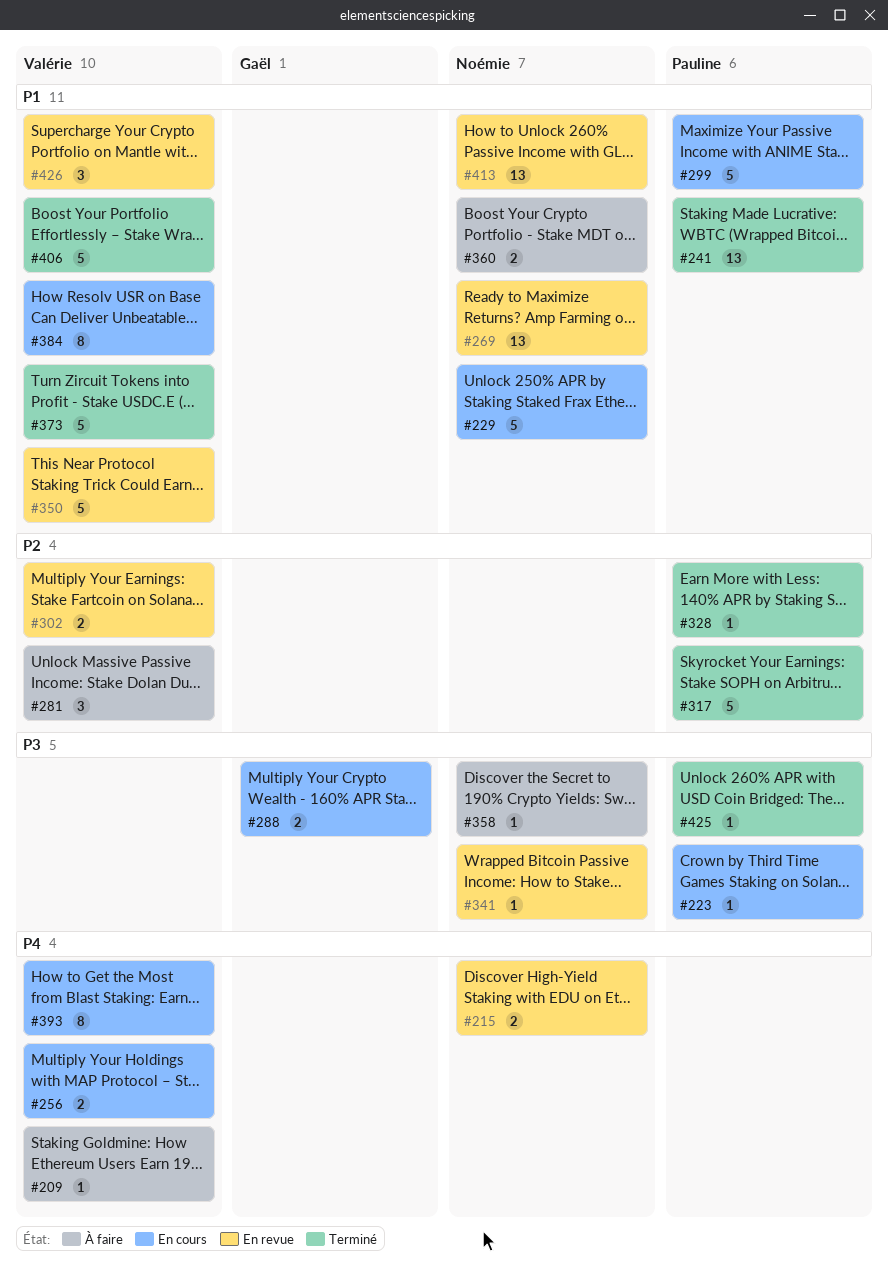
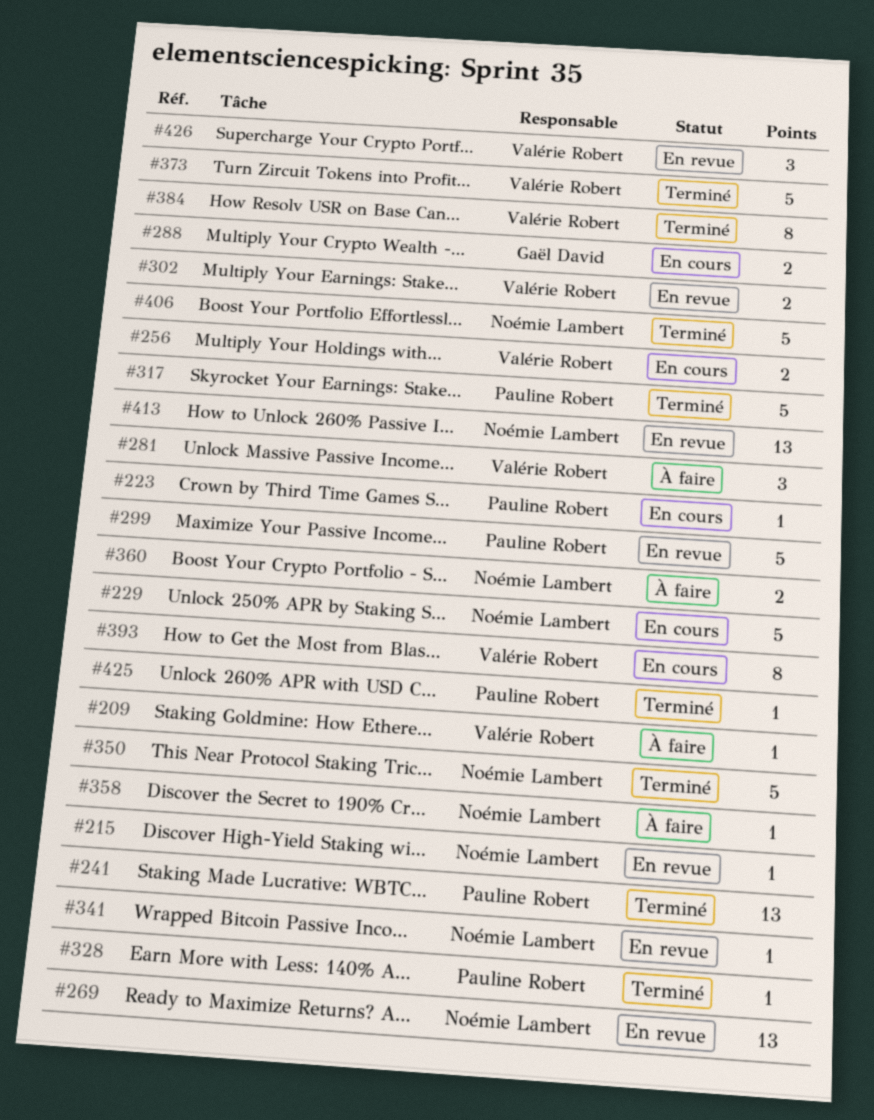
#215, estimate: 2 -> 1
#299, status: En cours -> En revue
#350, status: En revue -> Terminé
#350, owner: Valérie Robert -> Noémie Lambert
#384, status: En cours -> Terminé
#406, owner: Valérie Robert -> Noémie Lambert

